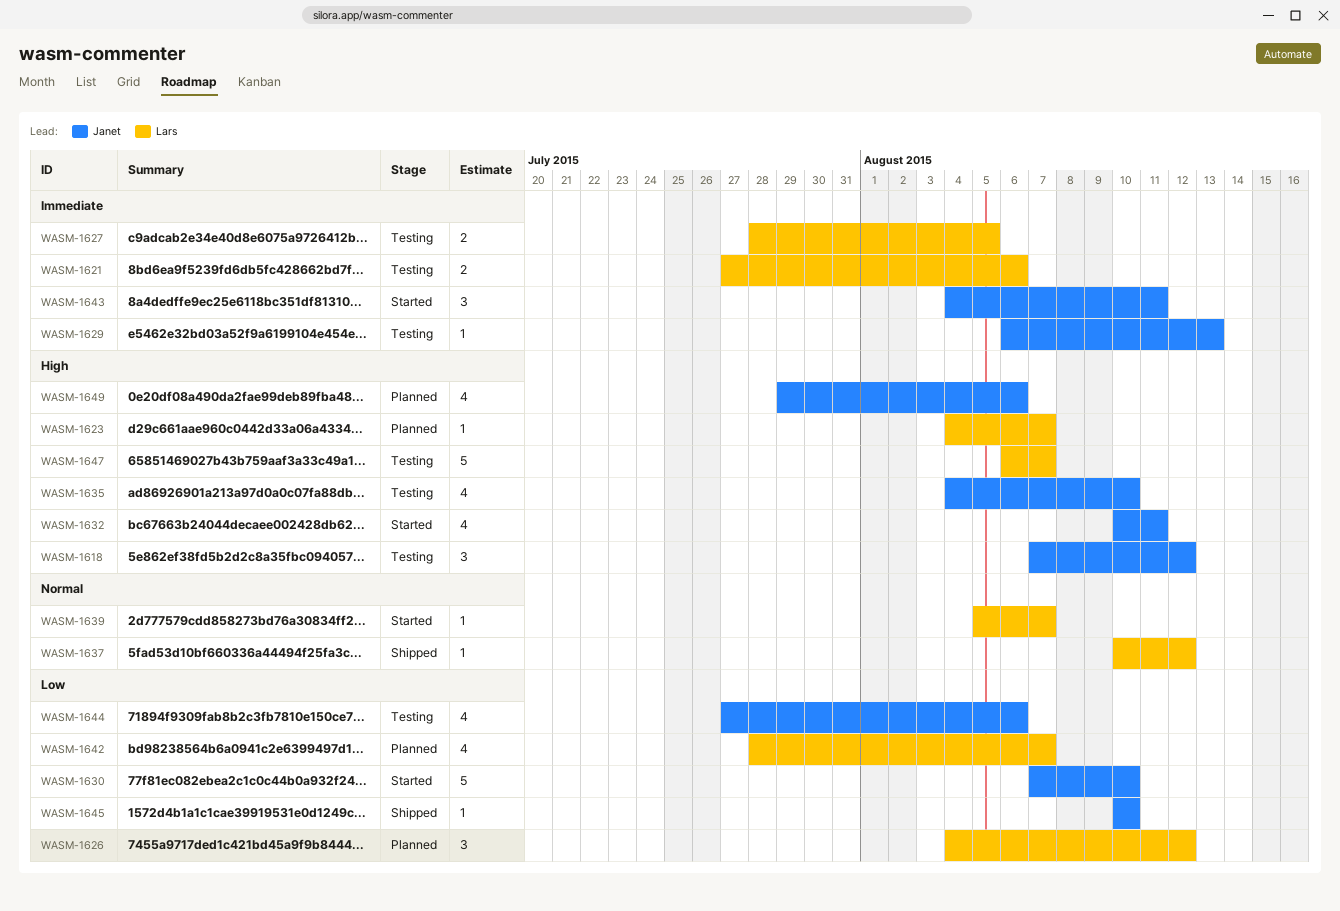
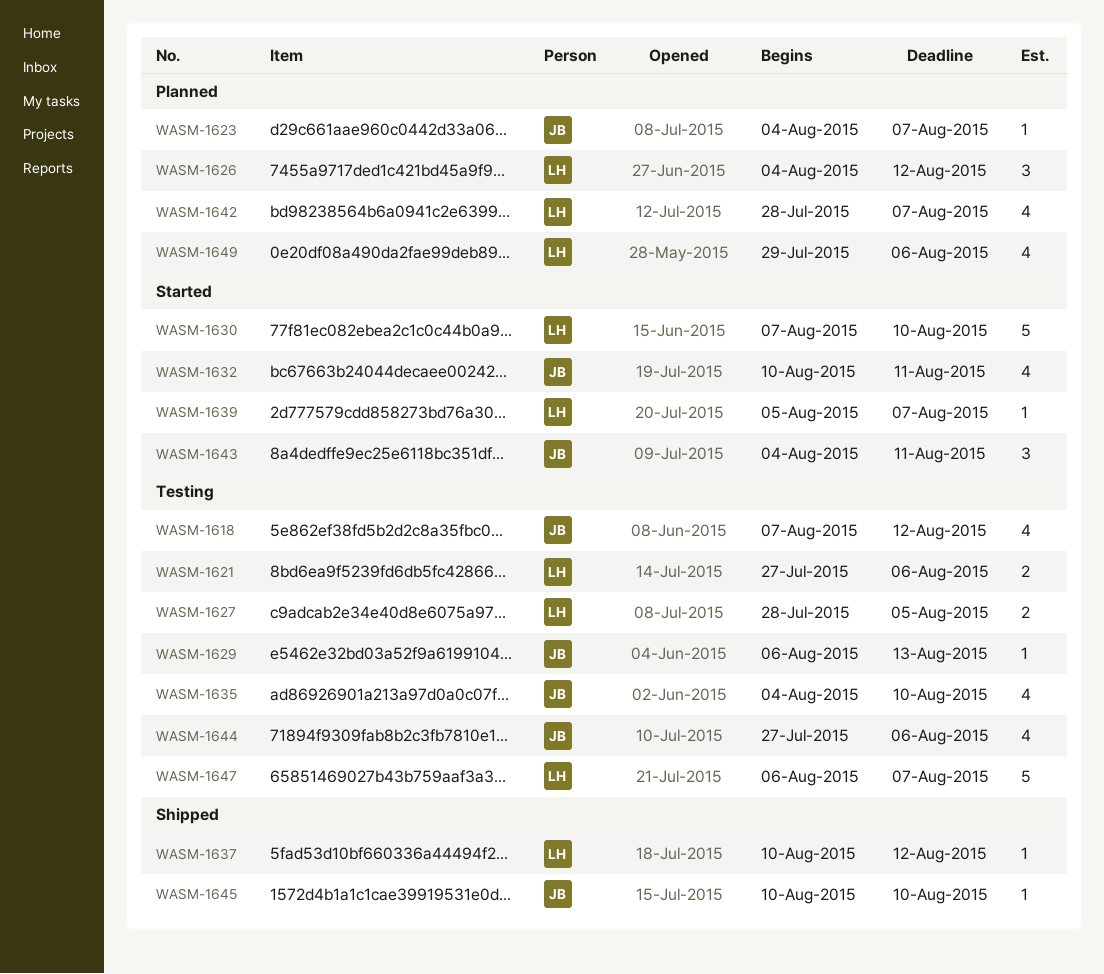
WASM-1618, estimate: 3 -> 4
WASM-1623, owner: Lars -> Janet
WASM-1630, owner: Janet -> Lars
WASM-1649, owner: Janet -> Lars

